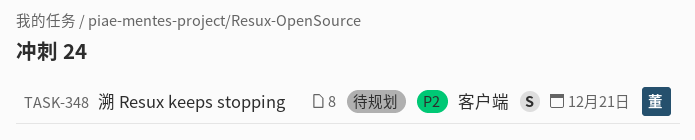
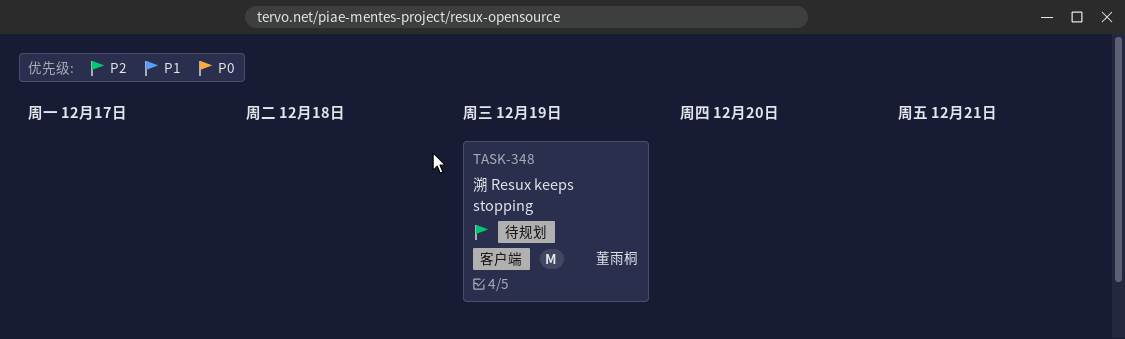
TASK-348, estimate: S -> M
TASK-348, due: Dec 21 -> Dec 19

